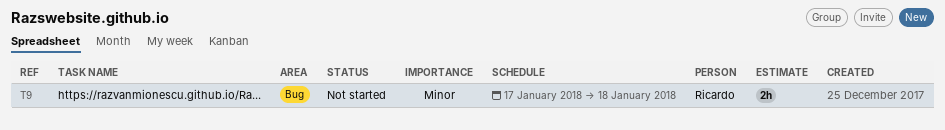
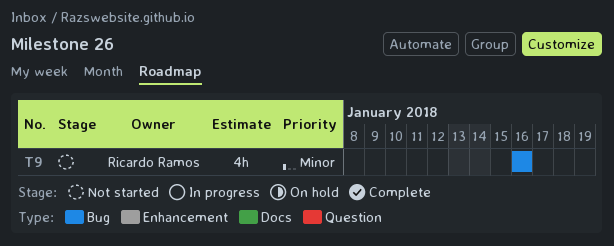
T9, estimate: 2h -> 4h
T9, start: Jan 17 -> Jan 16
T9, due: Jan 18 -> Jan 16

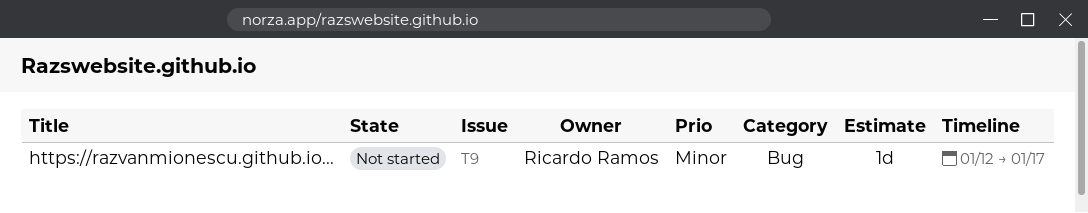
T9, estimate: 4h -> 1d
T9, start: Jan 16 -> Jan 12
T9, due: Jan 16 -> Jan 17

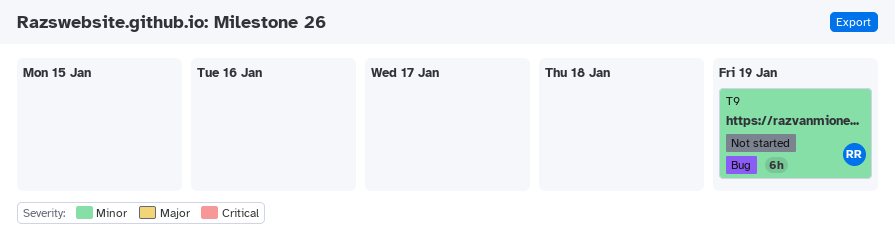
T9, estimate: 1d -> 6h
T9, due: Jan 17 -> Jan 19

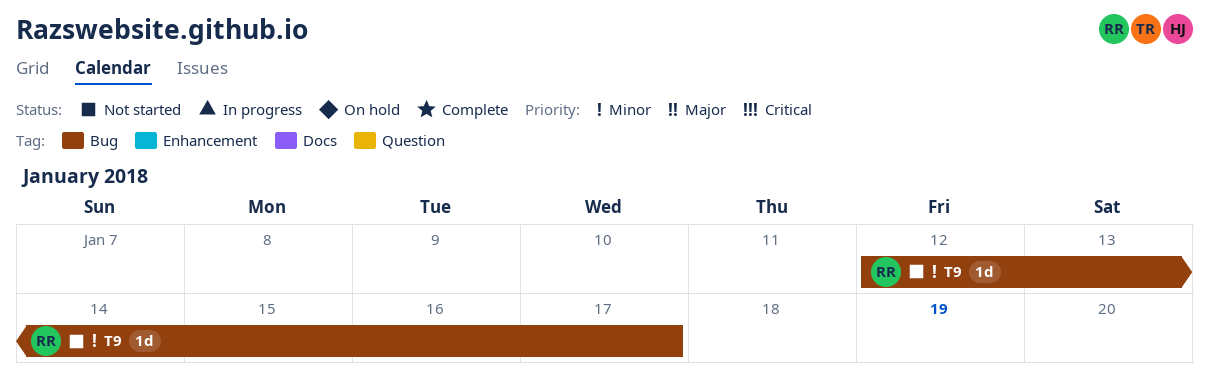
T9, estimate: 6h -> 1d
T9, due: Jan 19 -> Jan 17

